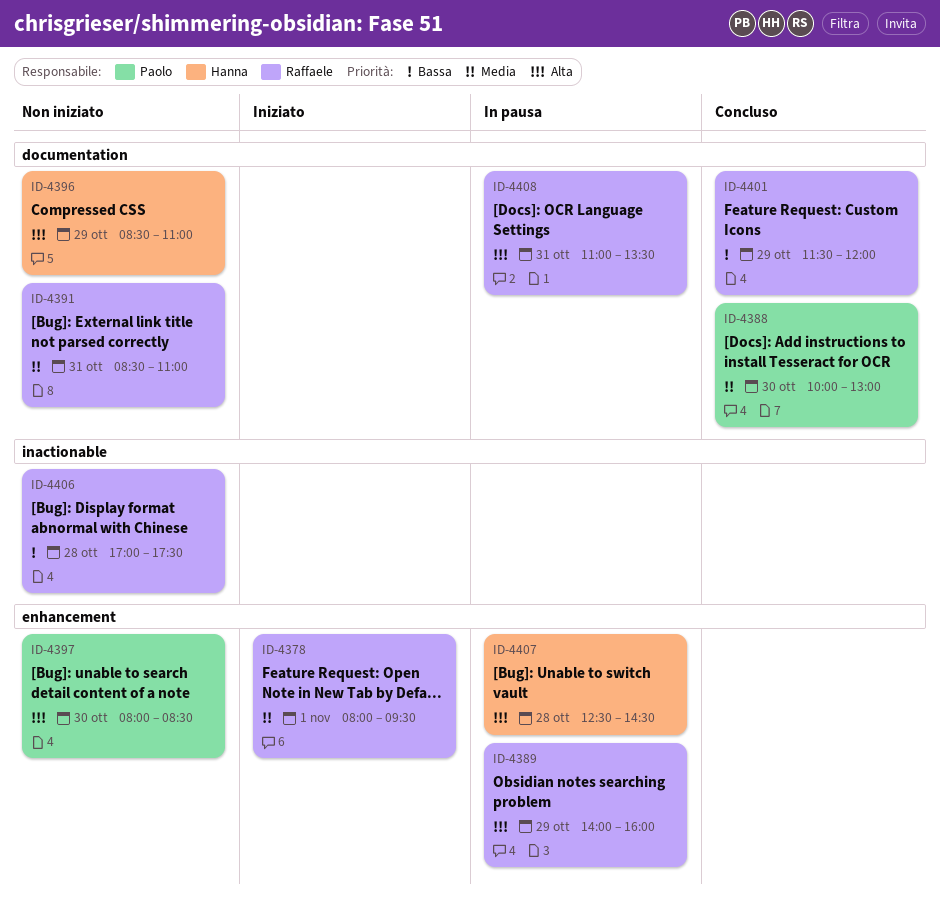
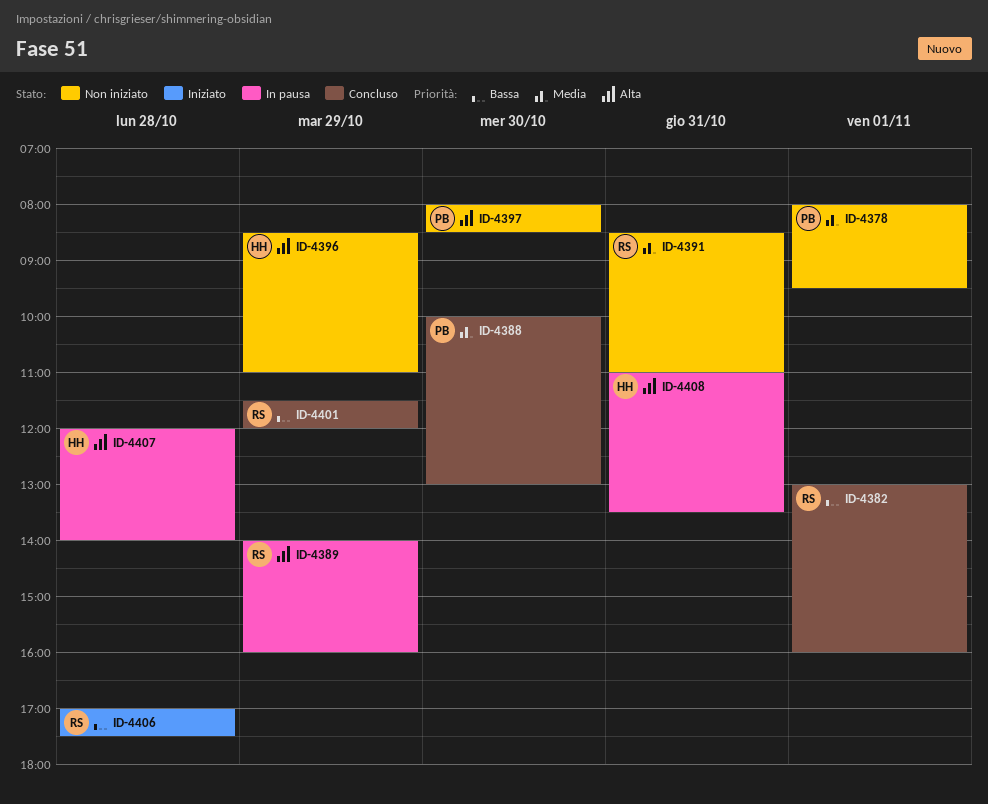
ID-4378, status: Iniziato -> Non iniziato
ID-4378, owner: Raffaele -> Paolo
ID-4382: none -> present
ID-4406, status: Non iniziato -> Iniziato
ID-4407, begins: 12:30 -> 12:00
ID-4407, ends: 14:30 -> 14:00
ID-4408, owner: Raffaele -> Hanna

